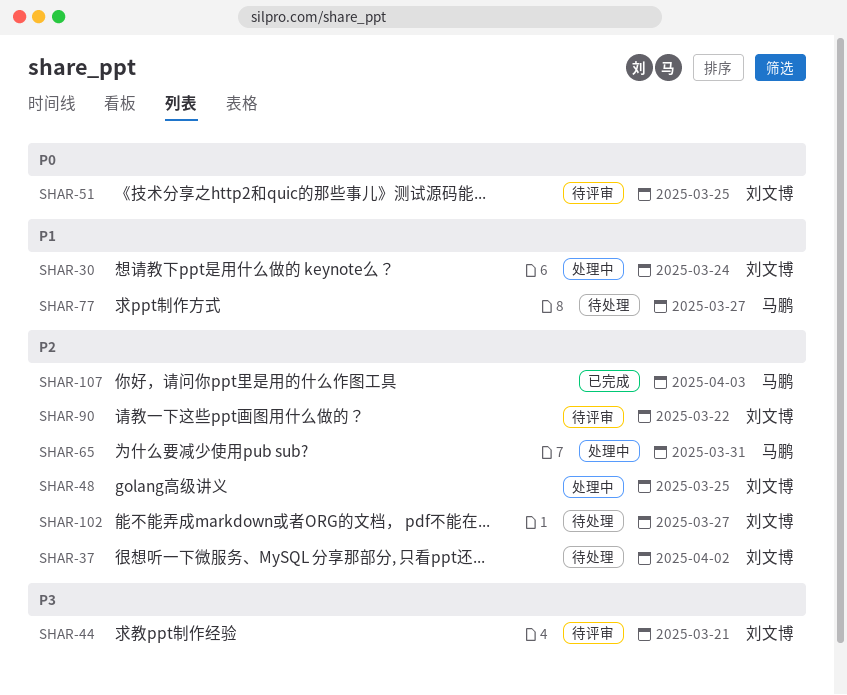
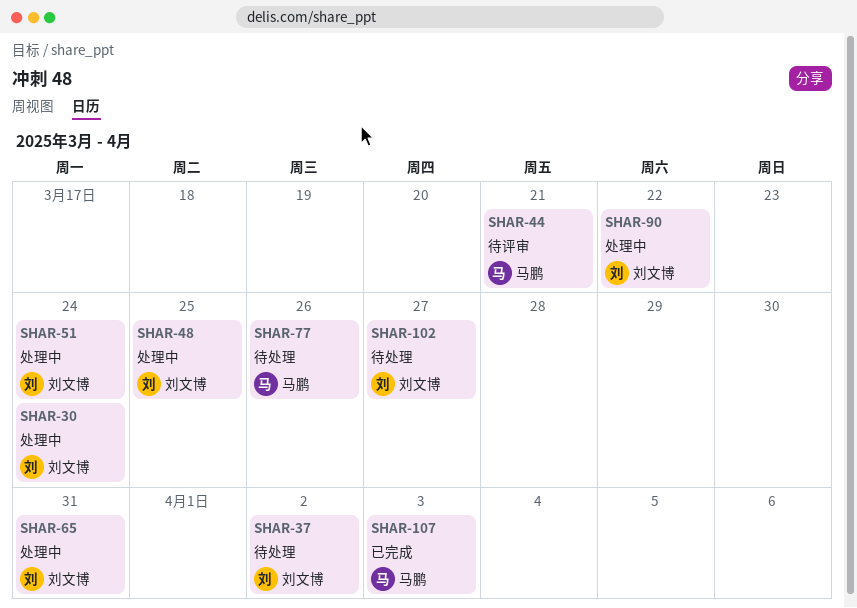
SHAR-44, owner: 刘文博 -> 马鹏
SHAR-51, status: 待评审 -> 处理中
SHAR-51, due: Mar 25 -> Mar 24
SHAR-65, owner: 马鹏 -> 刘文博
SHAR-77, due: Mar 27 -> Mar 26
SHAR-90, status: 待评审 -> 处理中

